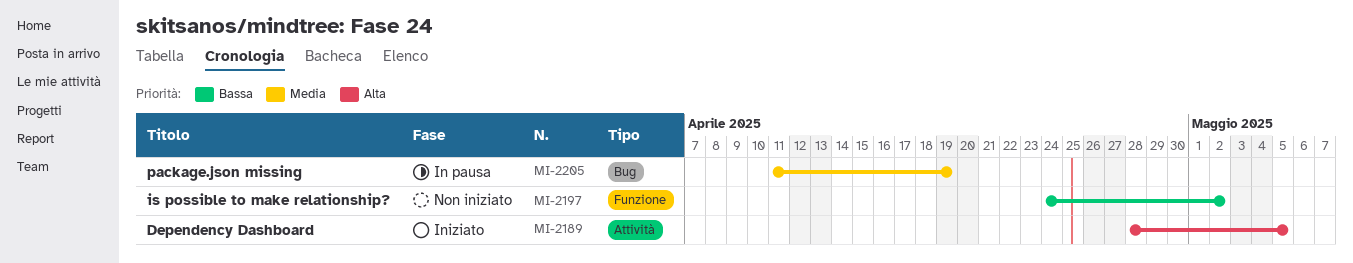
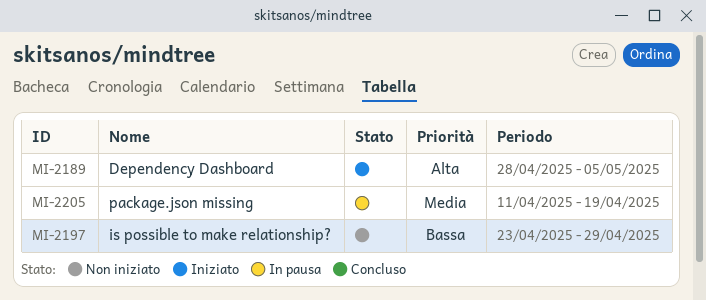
MI-2197, start: Apr 24 -> Apr 23
MI-2197, due: May 2 -> Apr 29

